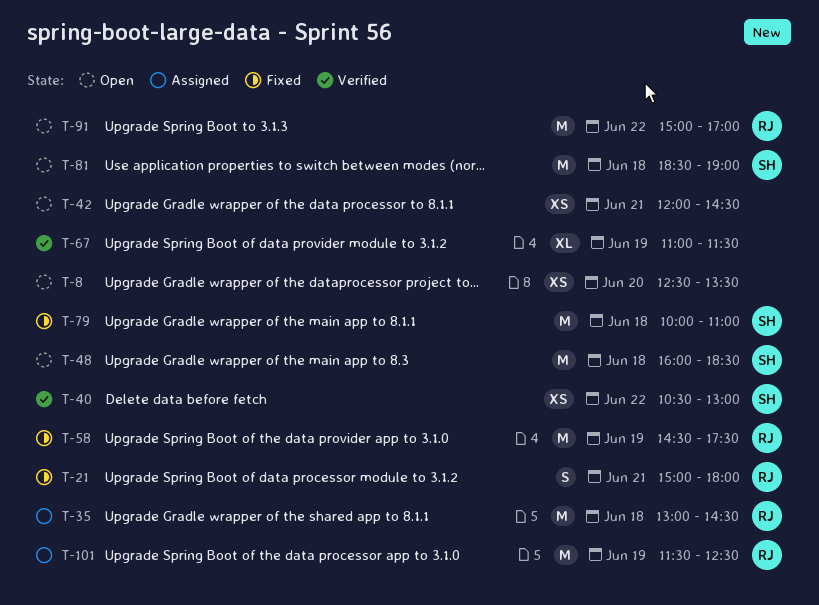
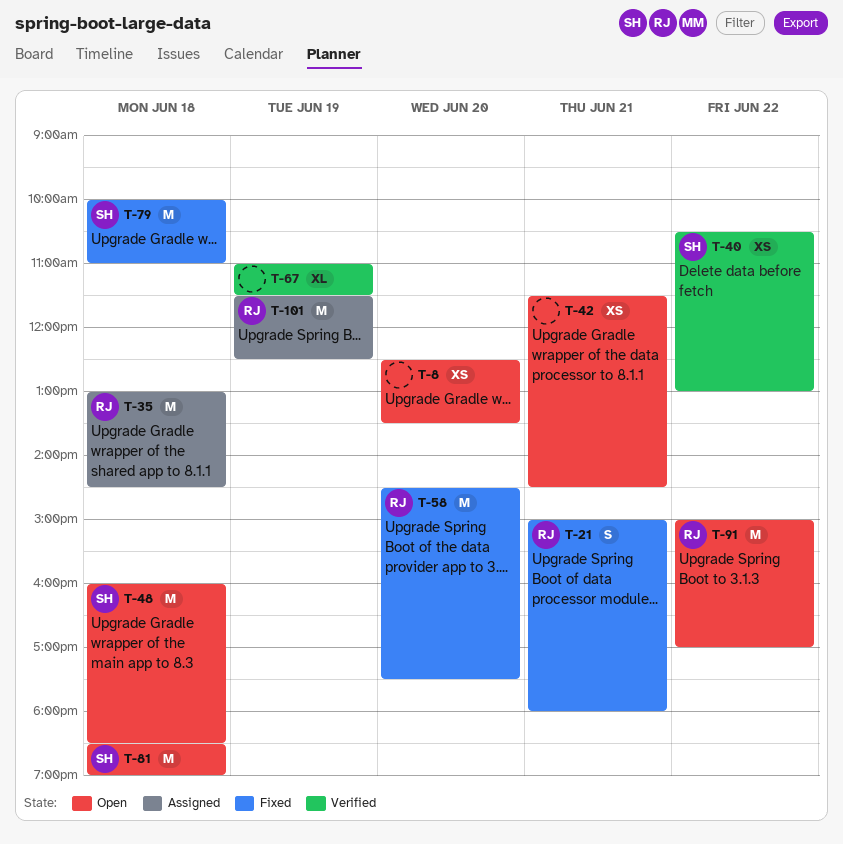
T-42, begins: 12:00 -> 11:30
T-58, day: Jun 19 -> Jun 20

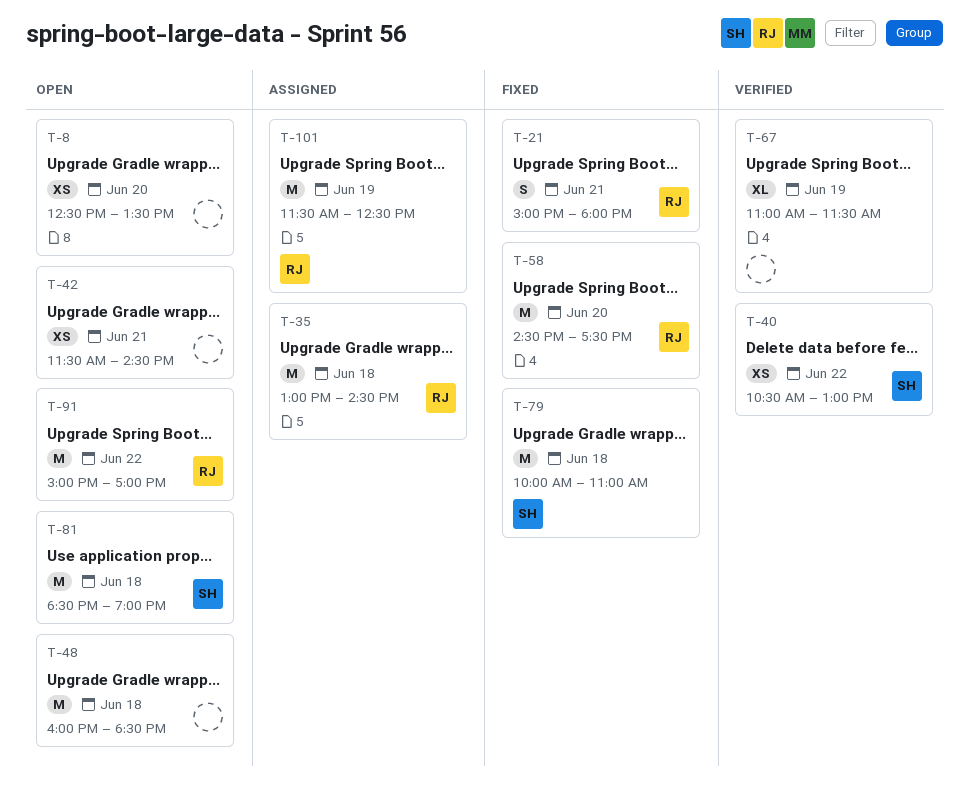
T-48, owner: SH -> none

